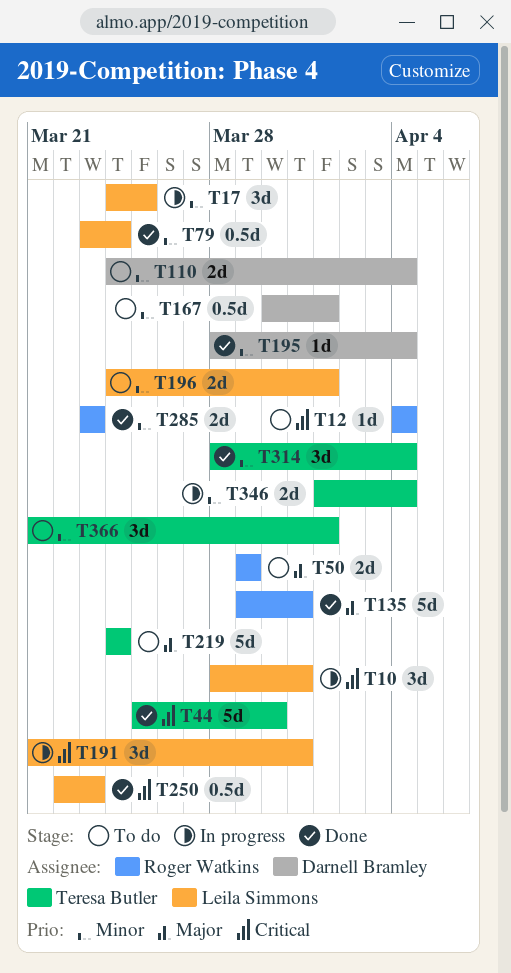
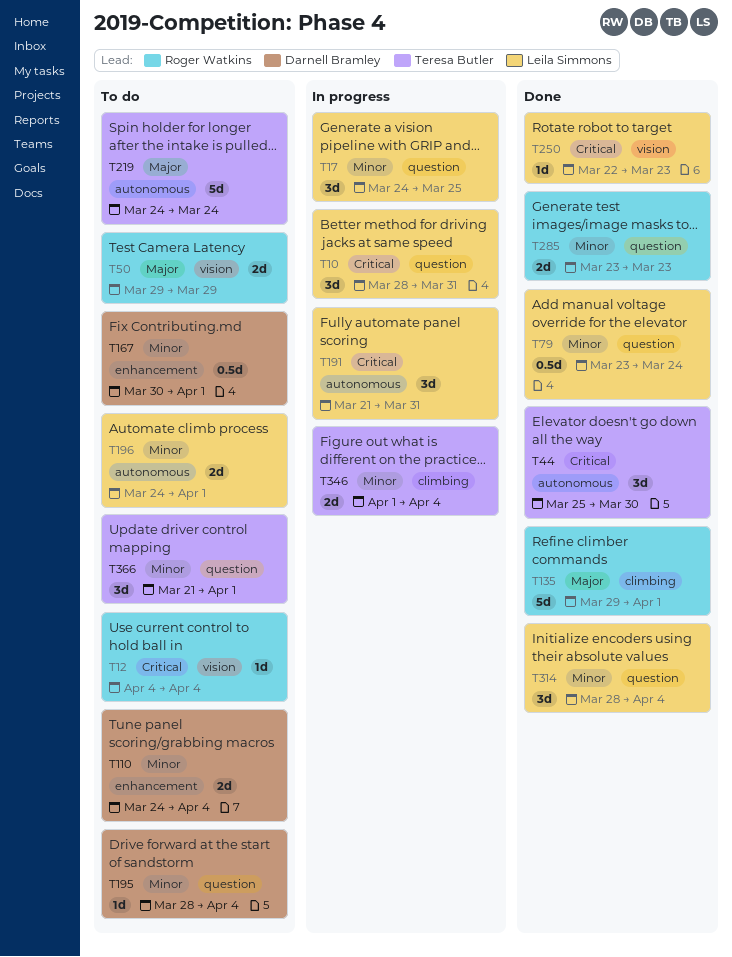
T44, estimate: 5d -> 3d
T135, due: Mar 31 -> Apr 1
T195, status: Done -> To do
T250, estimate: 0.5d -> 1d
T314, owner: Teresa Butler -> Leila Simmons

